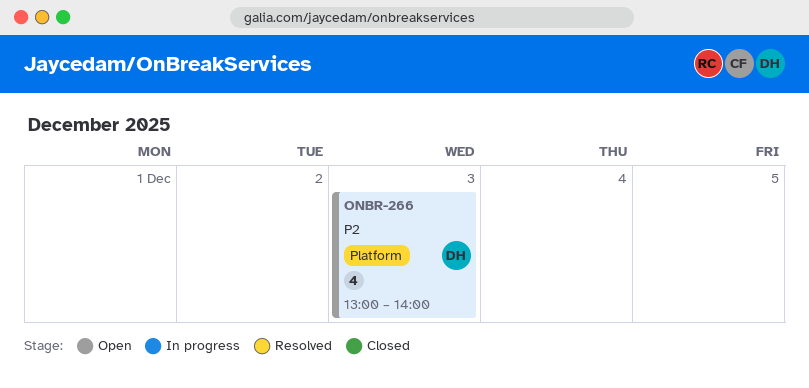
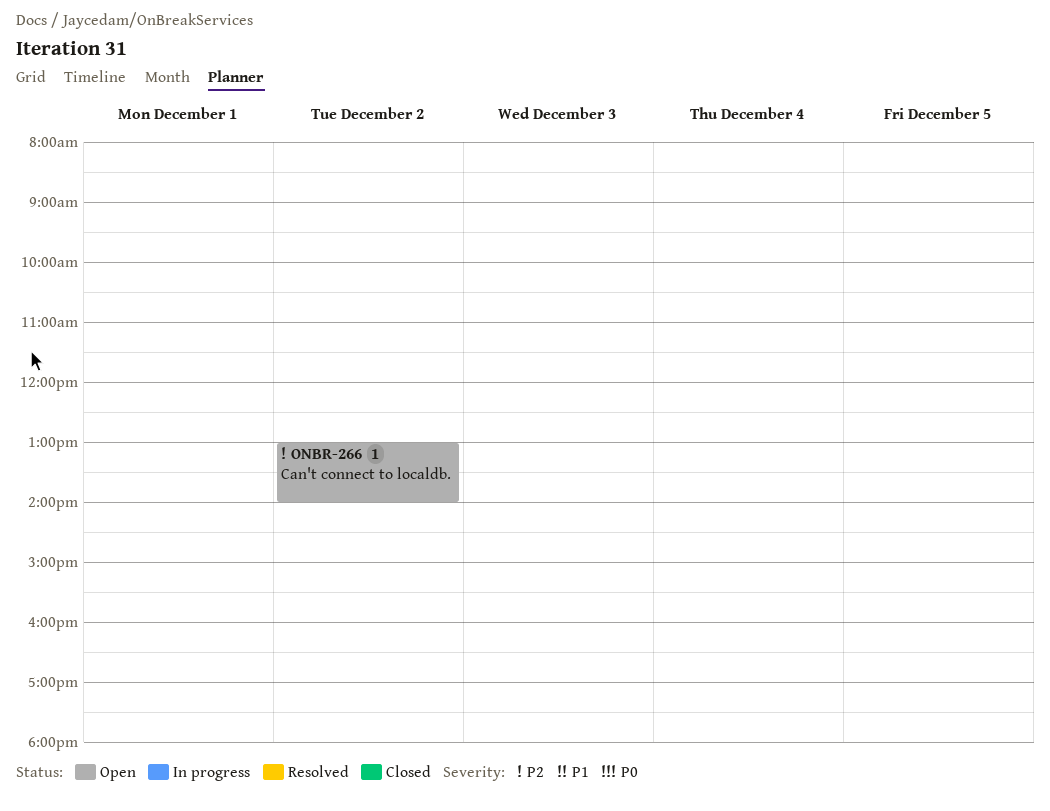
ONBR-266, estimate: 4 -> 1
ONBR-266, day: Dec 3 -> Dec 2

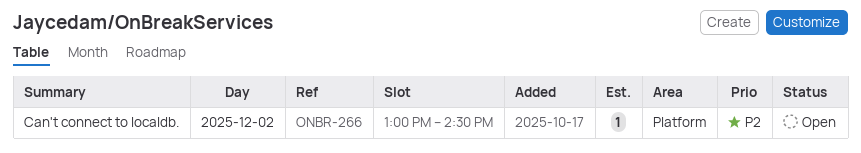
ONBR-266, ends: 14:00 -> 14:30

